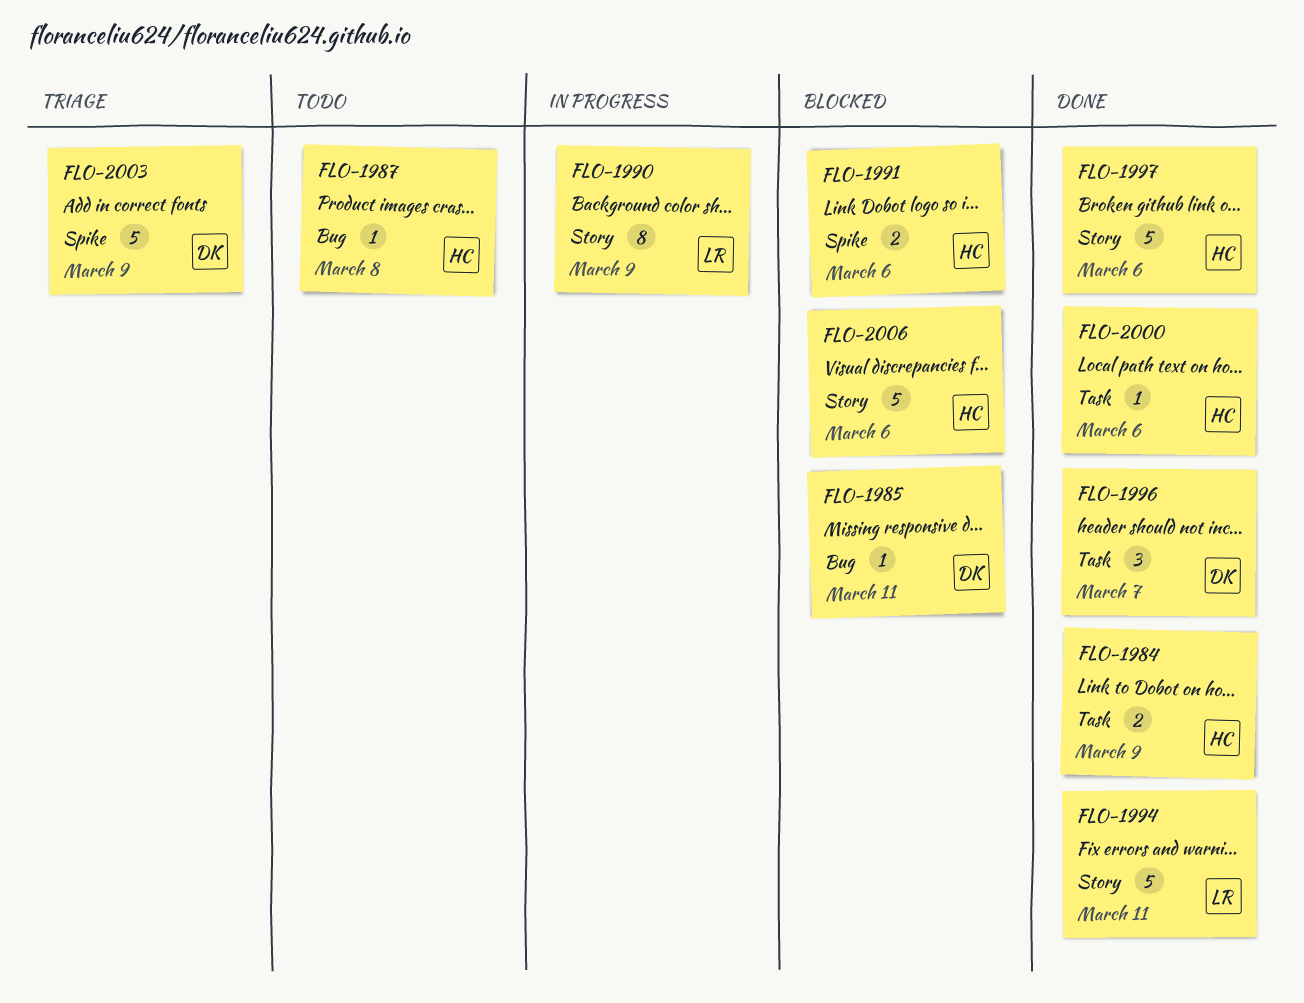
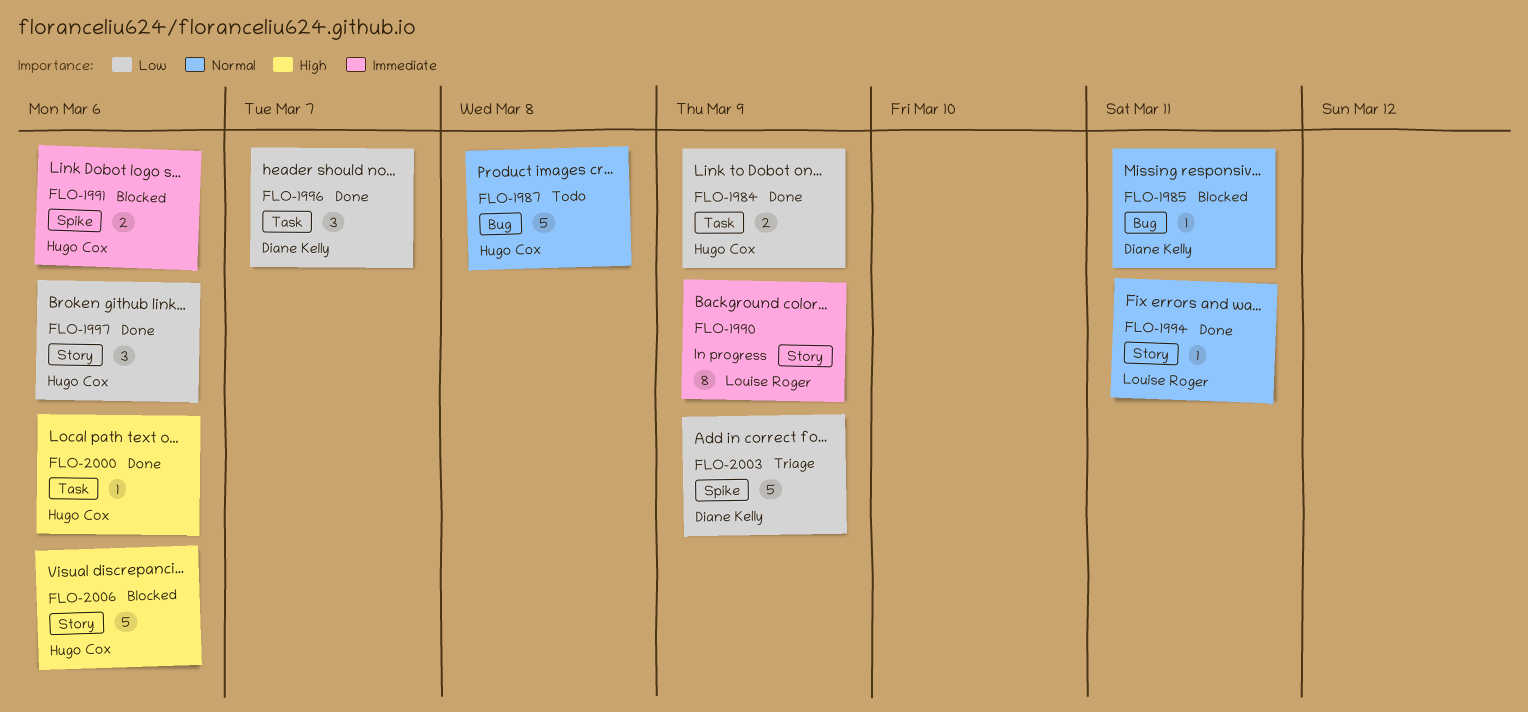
FLO-1987, estimate: 1 -> 5
FLO-1994, estimate: 5 -> 1
FLO-1997, estimate: 5 -> 3

